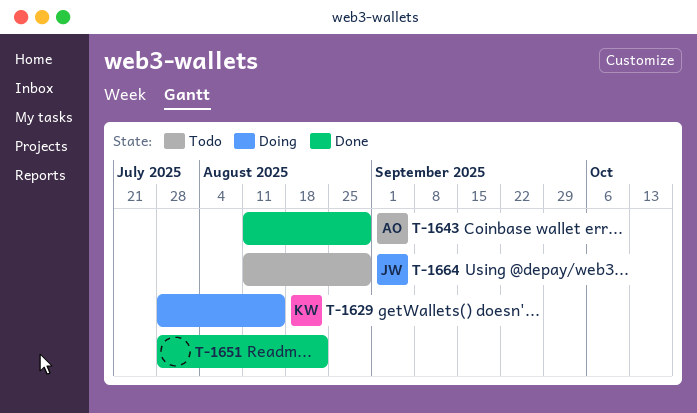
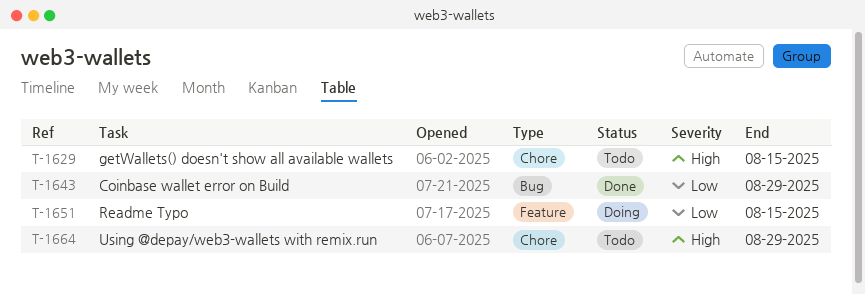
T-1629, status: Doing -> Todo
T-1651, status: Done -> Doing
T-1651, due: Aug 22 -> Aug 15

